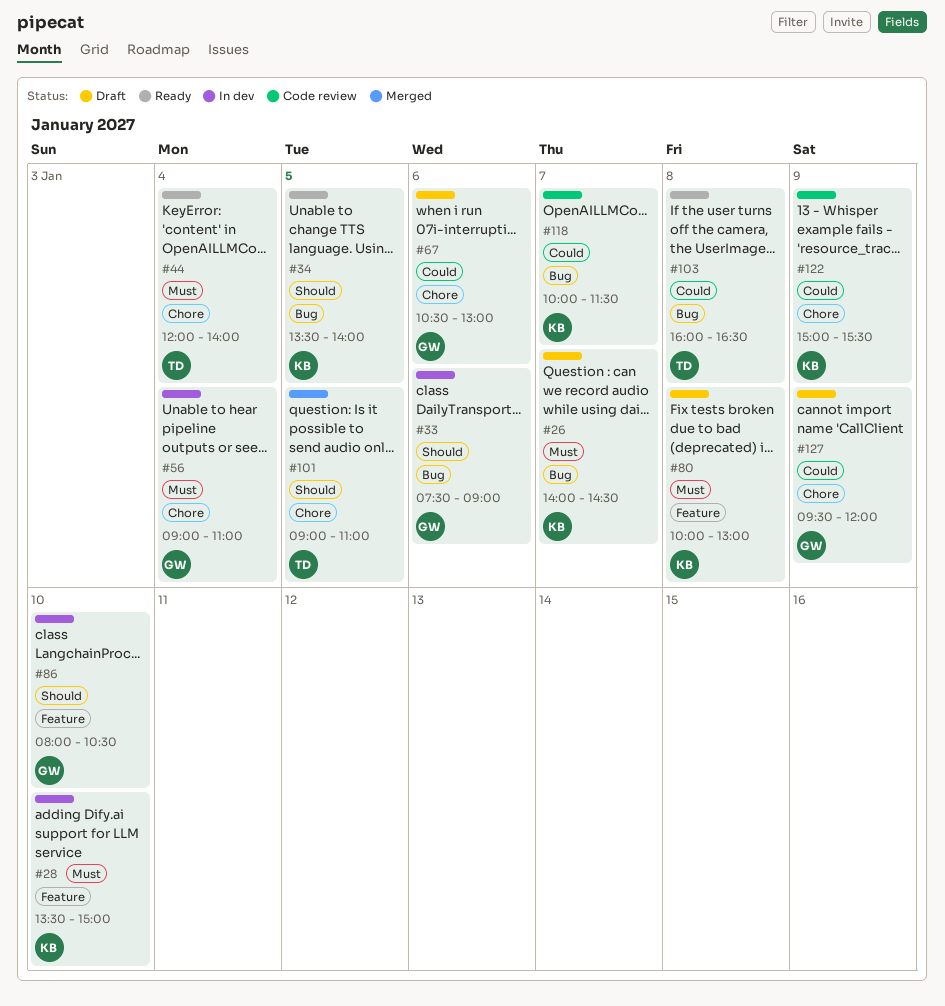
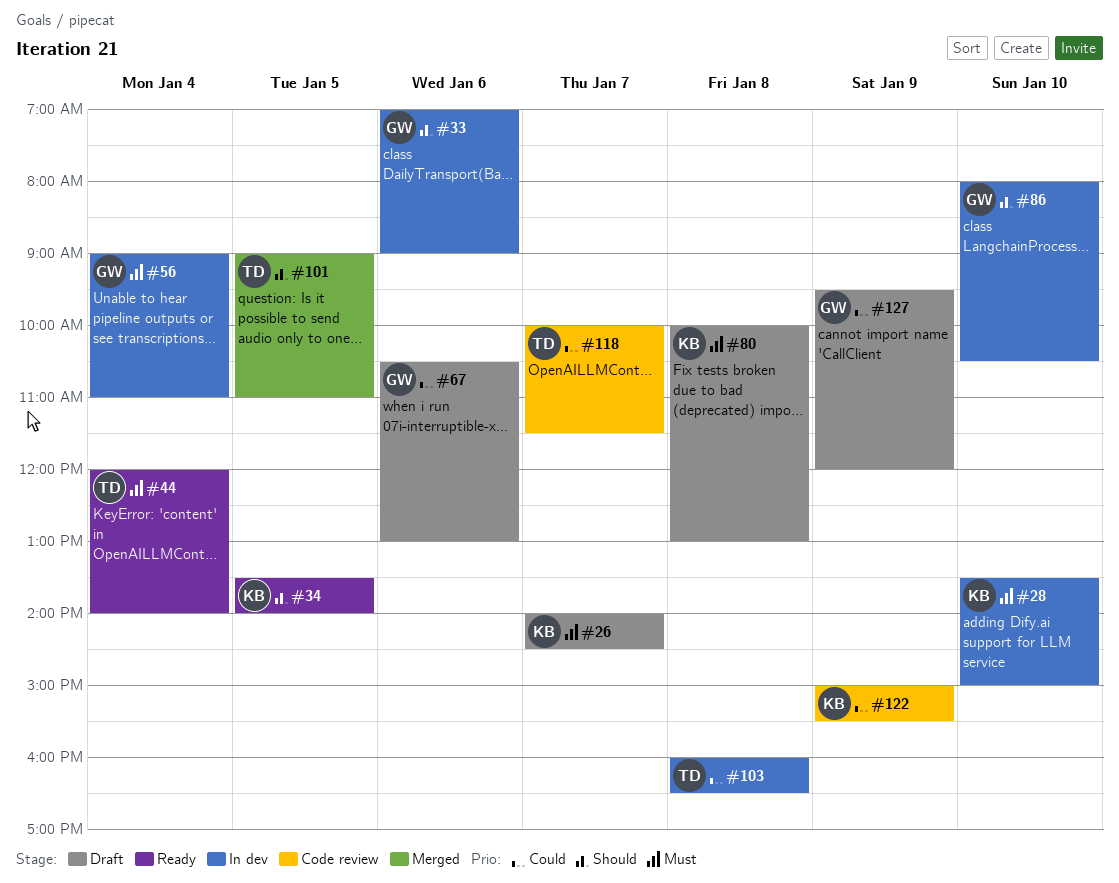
#33, begins: 07:30 -> 07:00
#103, status: Ready -> In dev
#118, owner: KB -> TD

